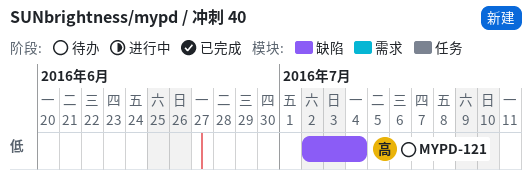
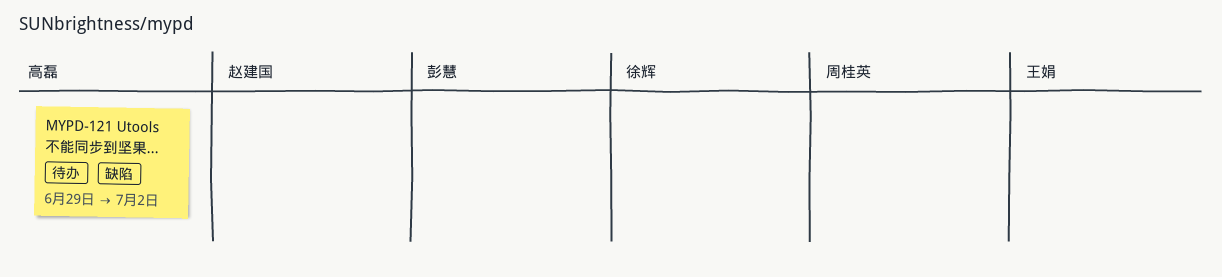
MYPD-121, start: Jul 2 -> Jun 29
MYPD-121, due: Jul 4 -> Jul 2

